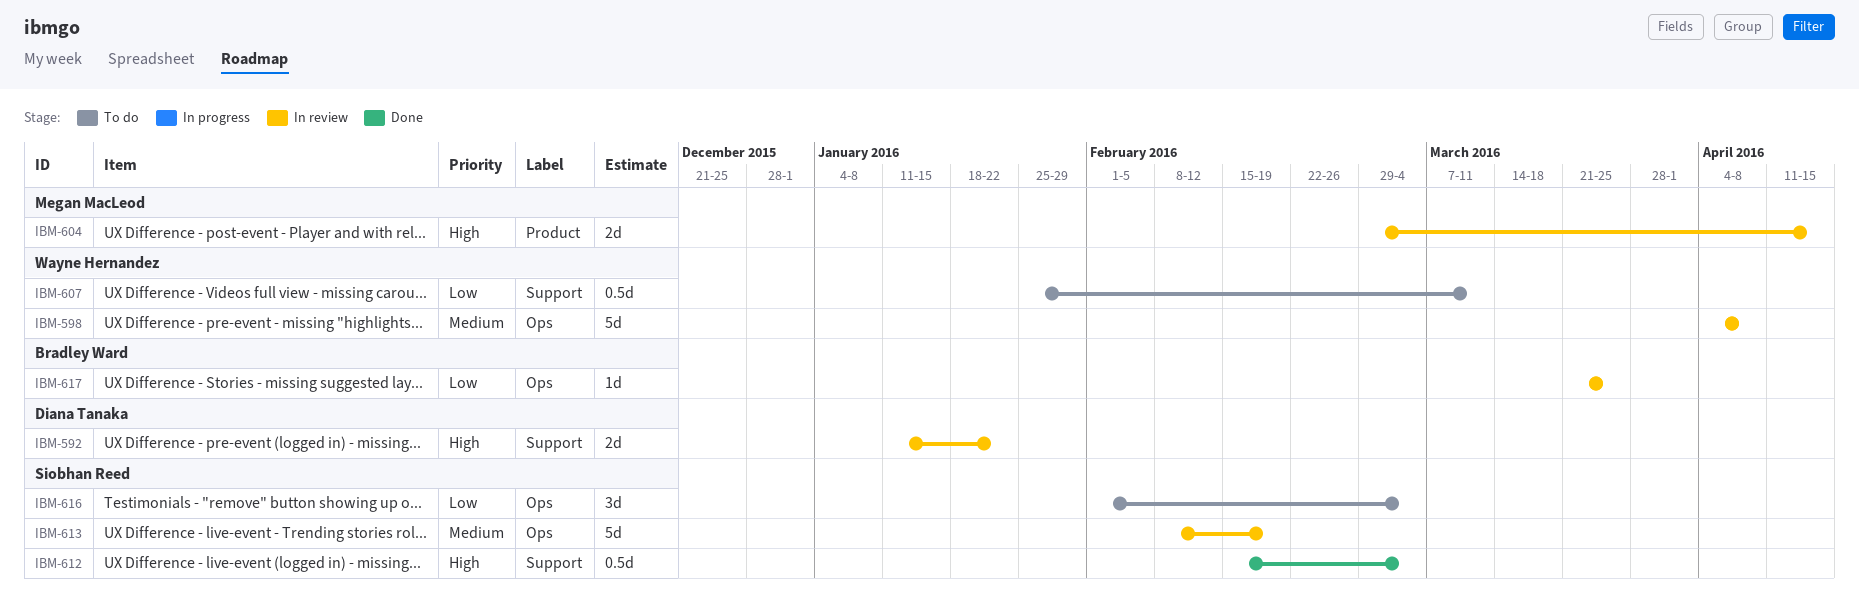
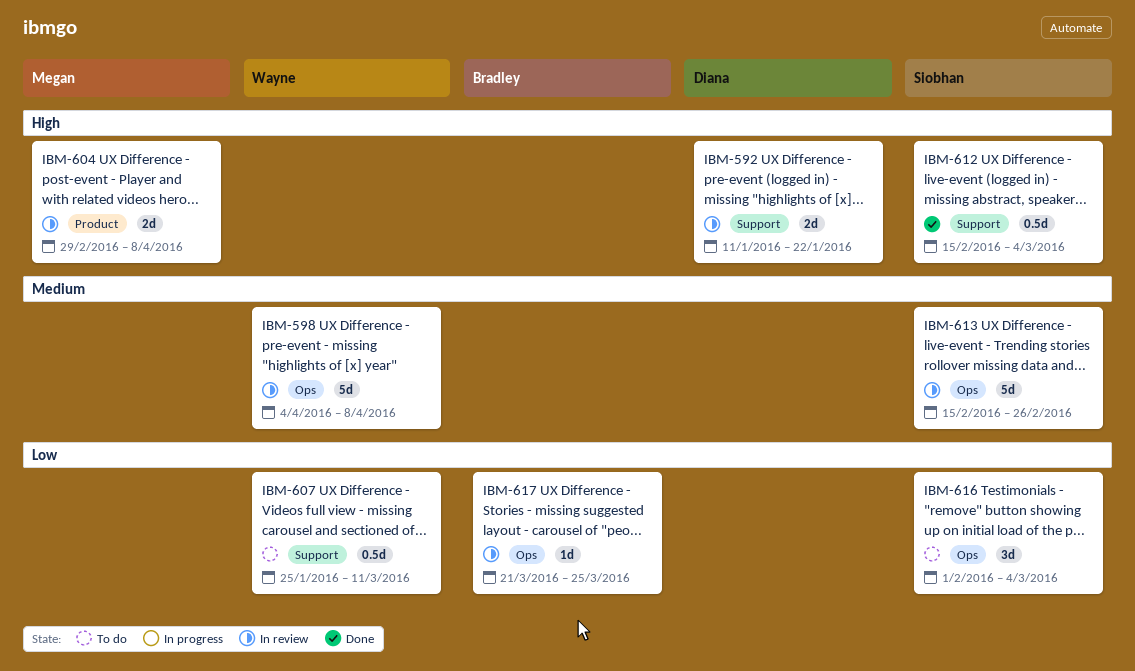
IBM-604, due: Apr 15 -> Apr 8
IBM-613, start: Feb 8 -> Feb 15
IBM-613, due: Feb 19 -> Feb 26

